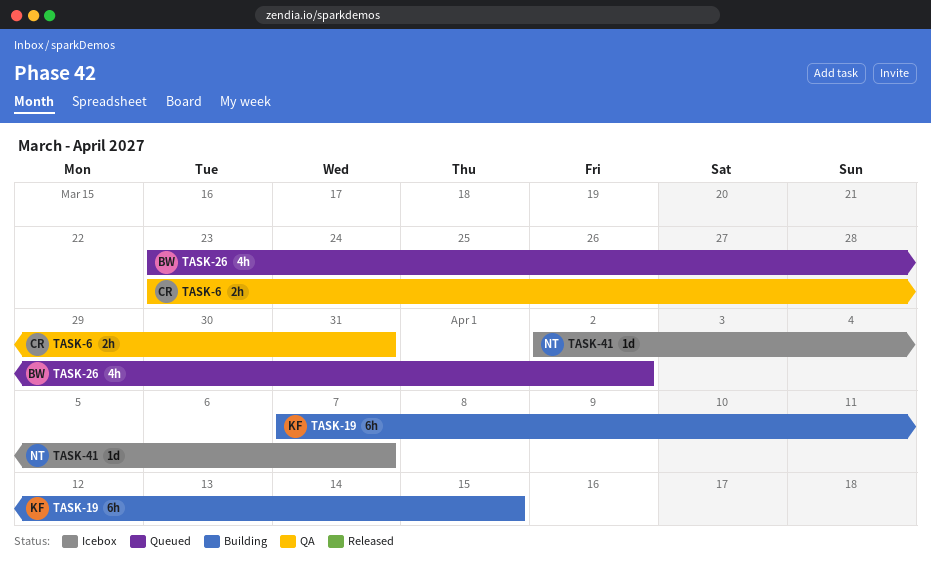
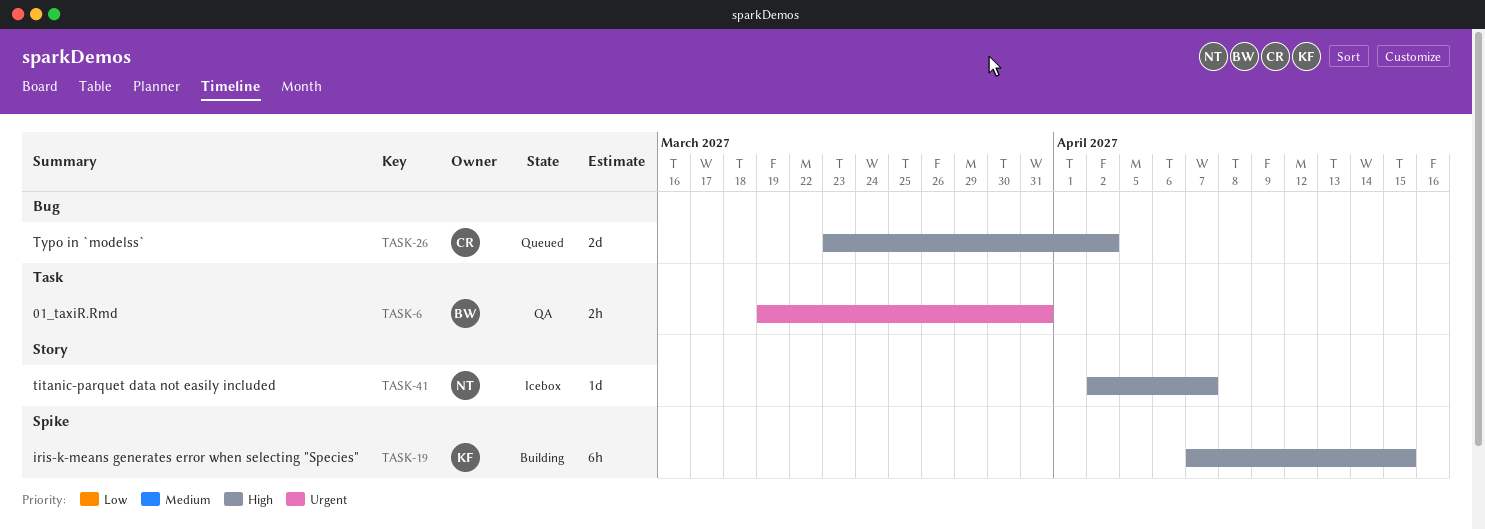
TASK-6, owner: CR -> BW
TASK-6, start: Mar 23 -> Mar 19
TASK-26, owner: BW -> CR
TASK-26, estimate: 4h -> 2d

